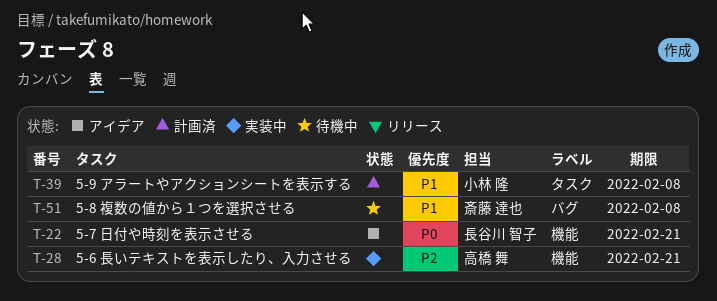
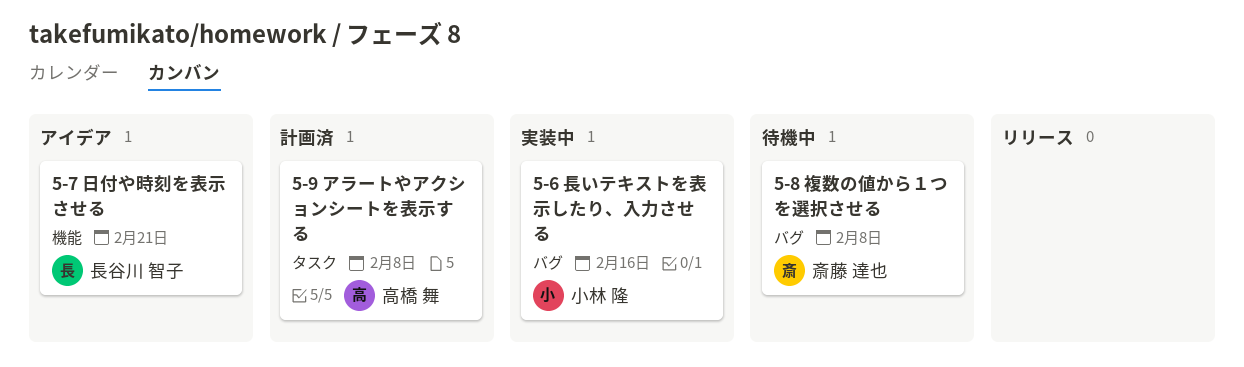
5-6 長いテキストを表示したり、入力させる, owner: 高橋 舞 -> 小林 隆
5-6 長いテキストを表示したり、入力させる, label: 機能 -> バグ
5-6 長いテキストを表示したり、入力させる, due: Feb 21 -> Feb 16
5-9 アラートやアクションシートを表示する, owner: 小林 隆 -> 高橋 舞

